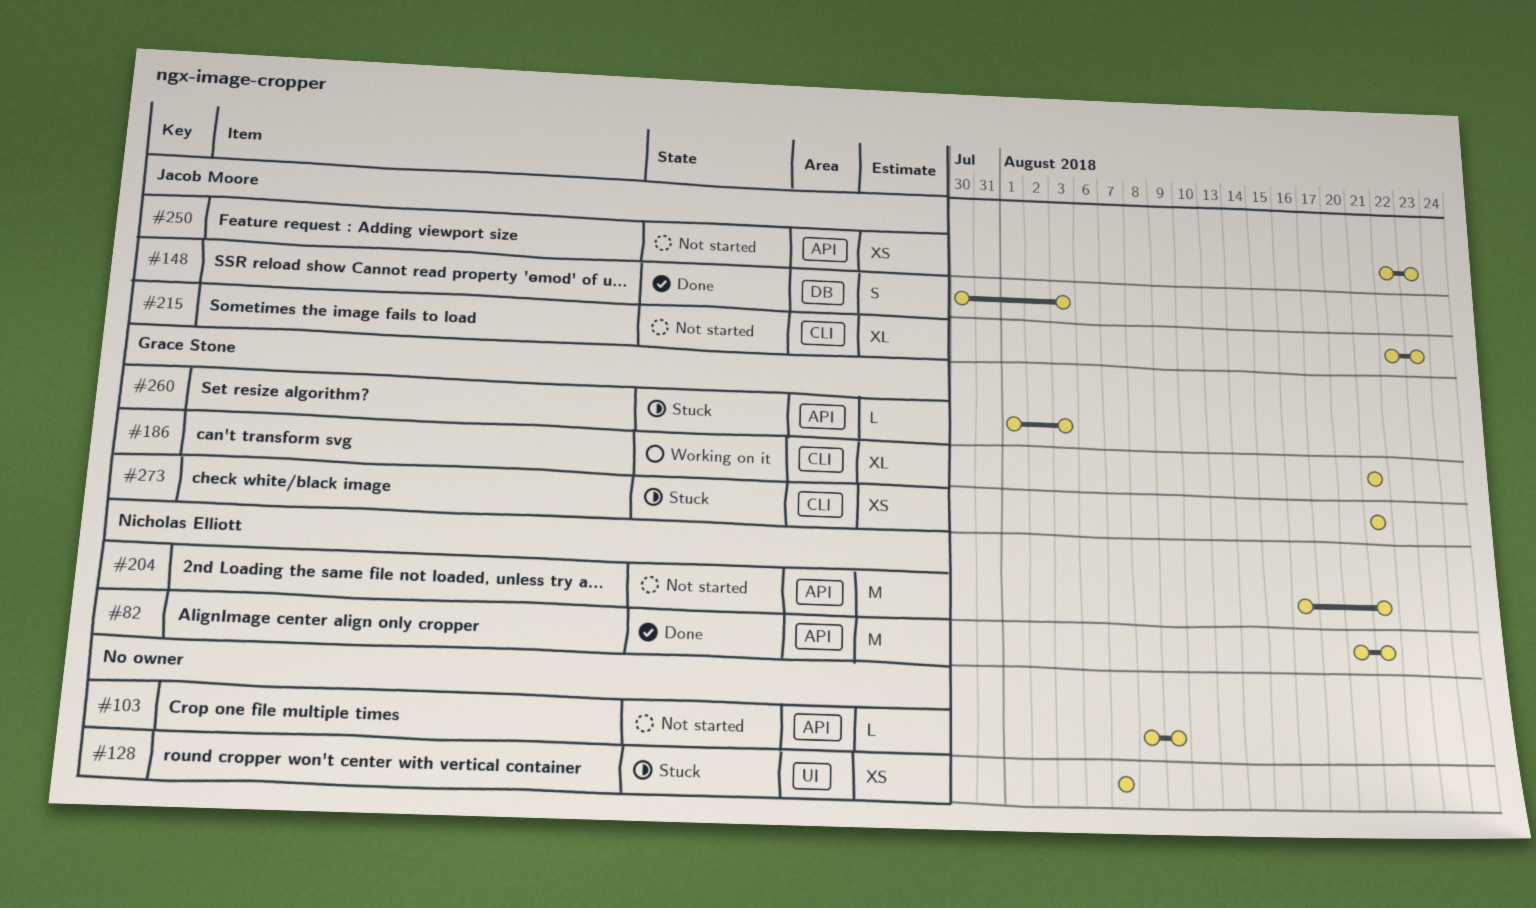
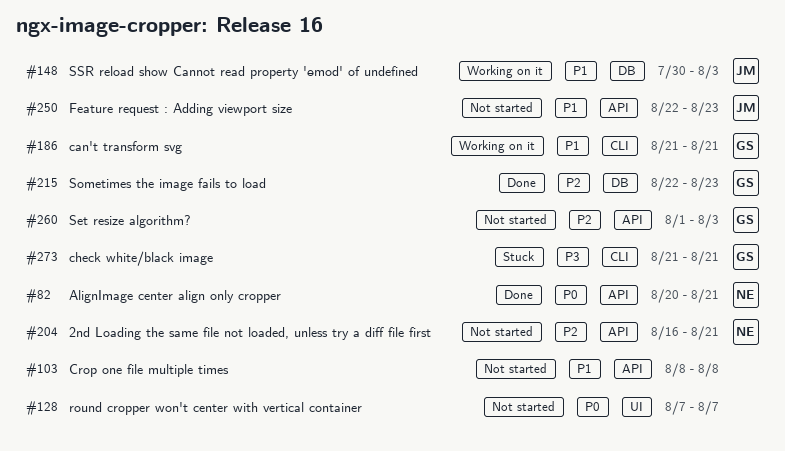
#103, due: Aug 9 -> Aug 8
#128, status: Stuck -> Not started
#148, status: Done -> Working on it
#215, status: Not started -> Done
#215, owner: Jacob Moore -> Grace Stone
#215, label: CLI -> DB
#260, status: Stuck -> Not started

